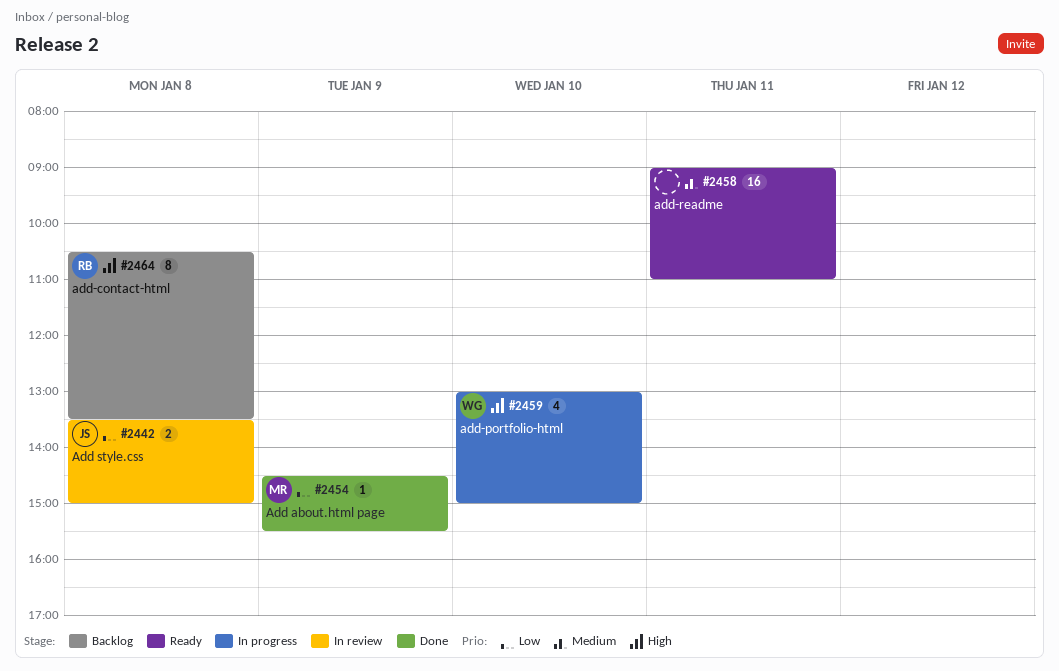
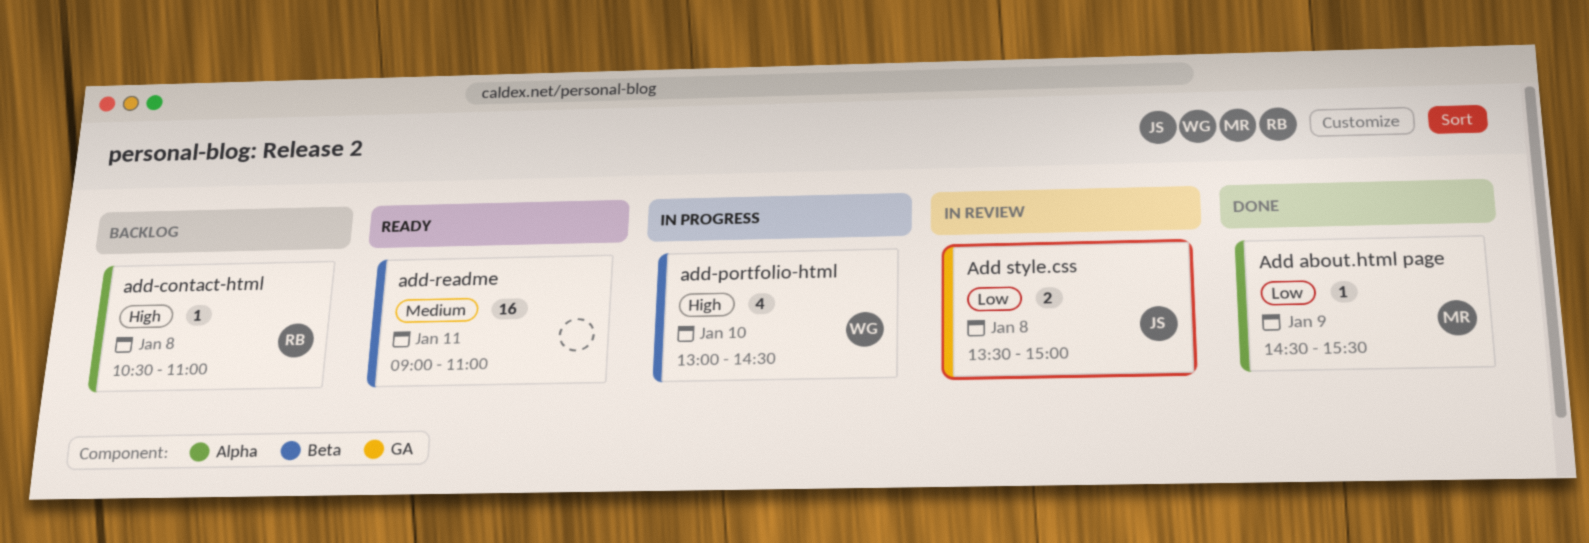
add-contact-html, estimate: 8 -> 1
add-contact-html, ends: 13:30 -> 11:00
add-portfolio-html, ends: 15:00 -> 14:30

